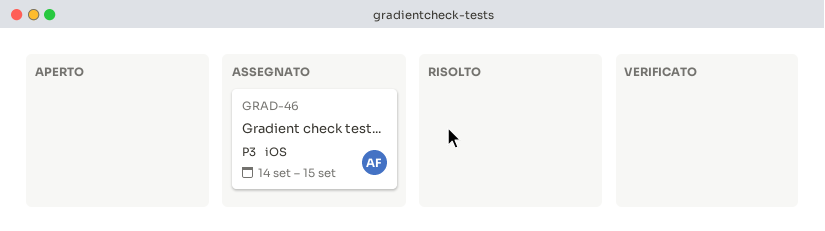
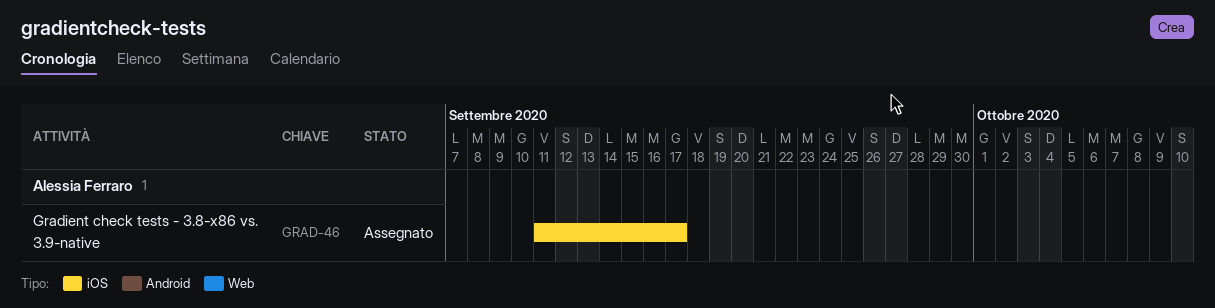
GRAD-46, start: Sep 14 -> Sep 11
GRAD-46, due: Sep 15 -> Sep 17

